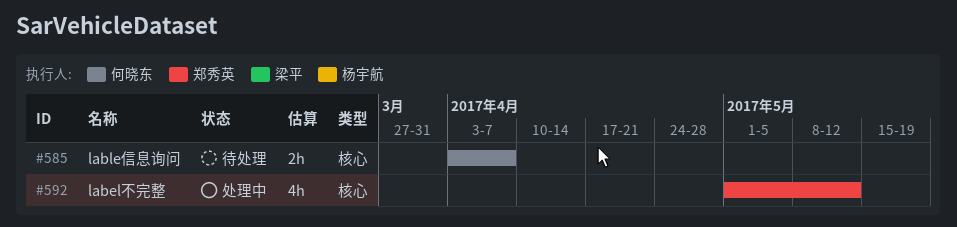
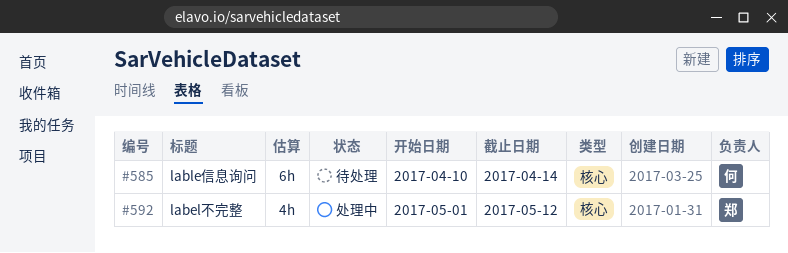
#585, estimate: 2h -> 6h
#585, start: Apr 3 -> Apr 10
#585, due: Apr 7 -> Apr 14

